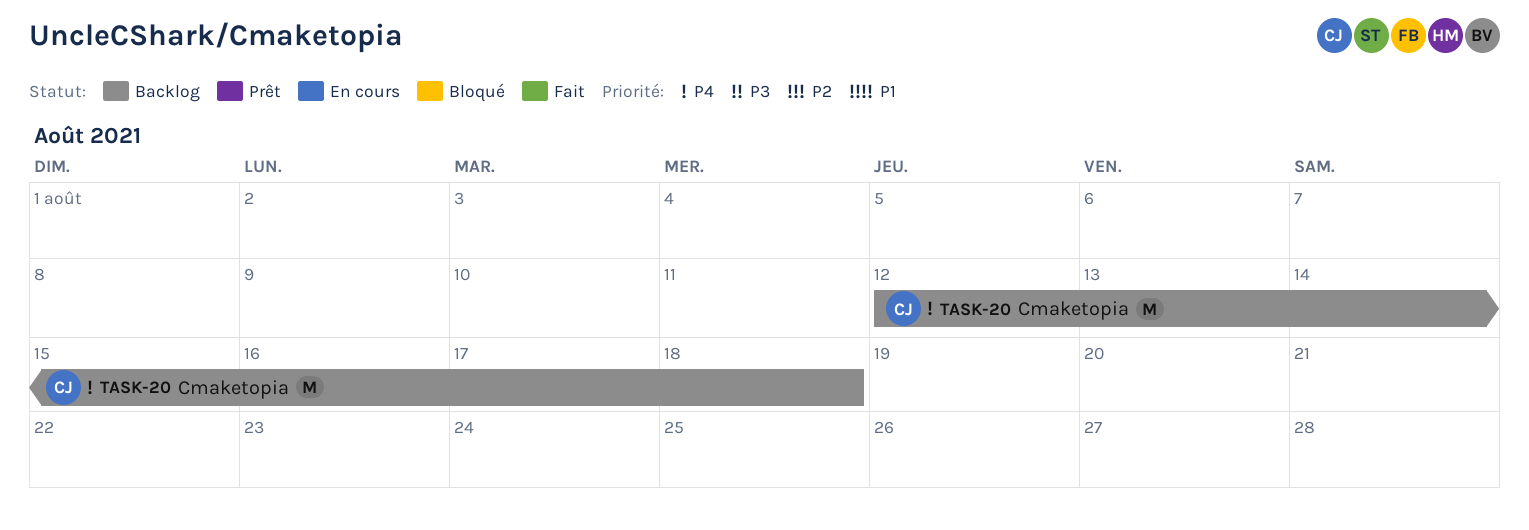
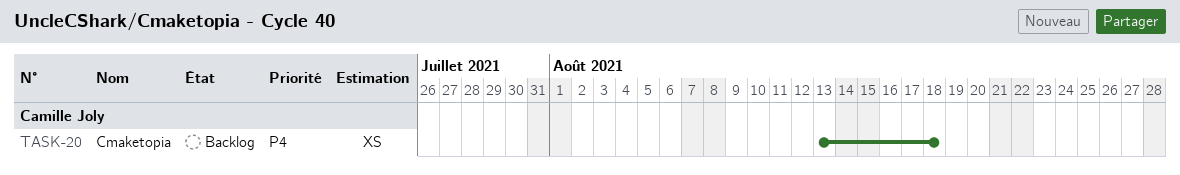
TASK-20, estimate: M -> XS
TASK-20, start: Aug 12 -> Aug 13

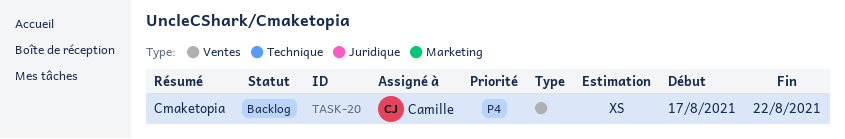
TASK-20, start: Aug 13 -> Aug 17
TASK-20, due: Aug 18 -> Aug 22

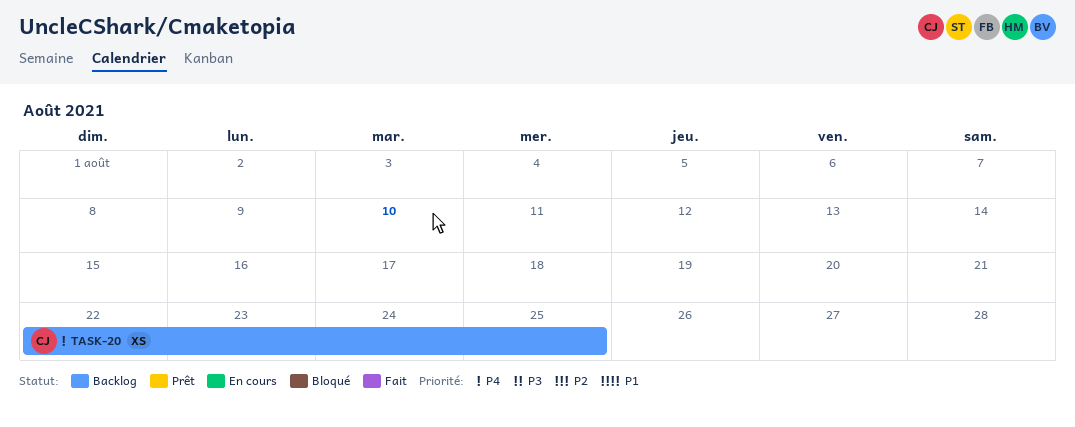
TASK-20, start: Aug 17 -> Aug 22
TASK-20, due: Aug 22 -> Aug 25

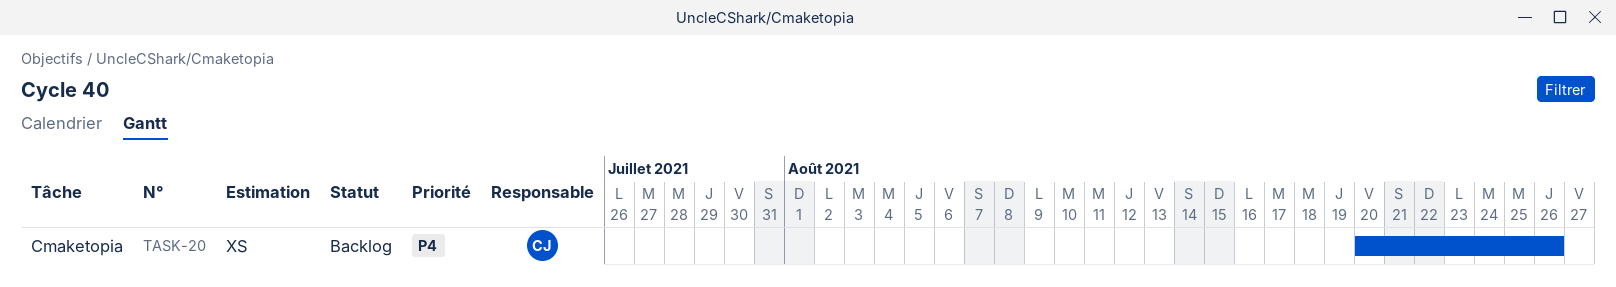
TASK-20, start: Aug 22 -> Aug 20
TASK-20, due: Aug 25 -> Aug 26

